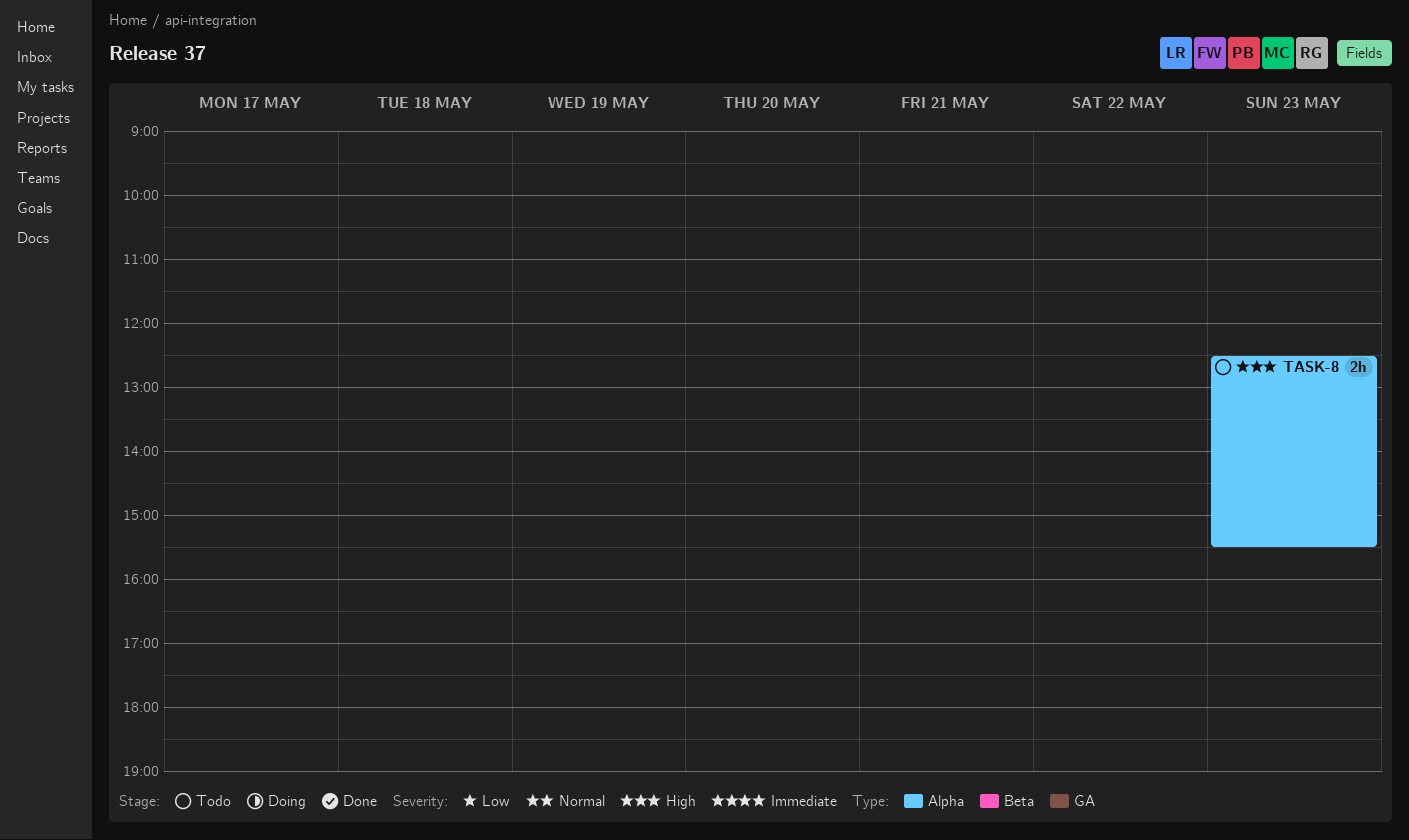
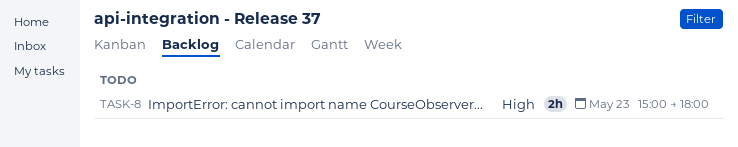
TASK-8, begins: 12:30 -> 15:00
TASK-8, ends: 15:30 -> 18:00

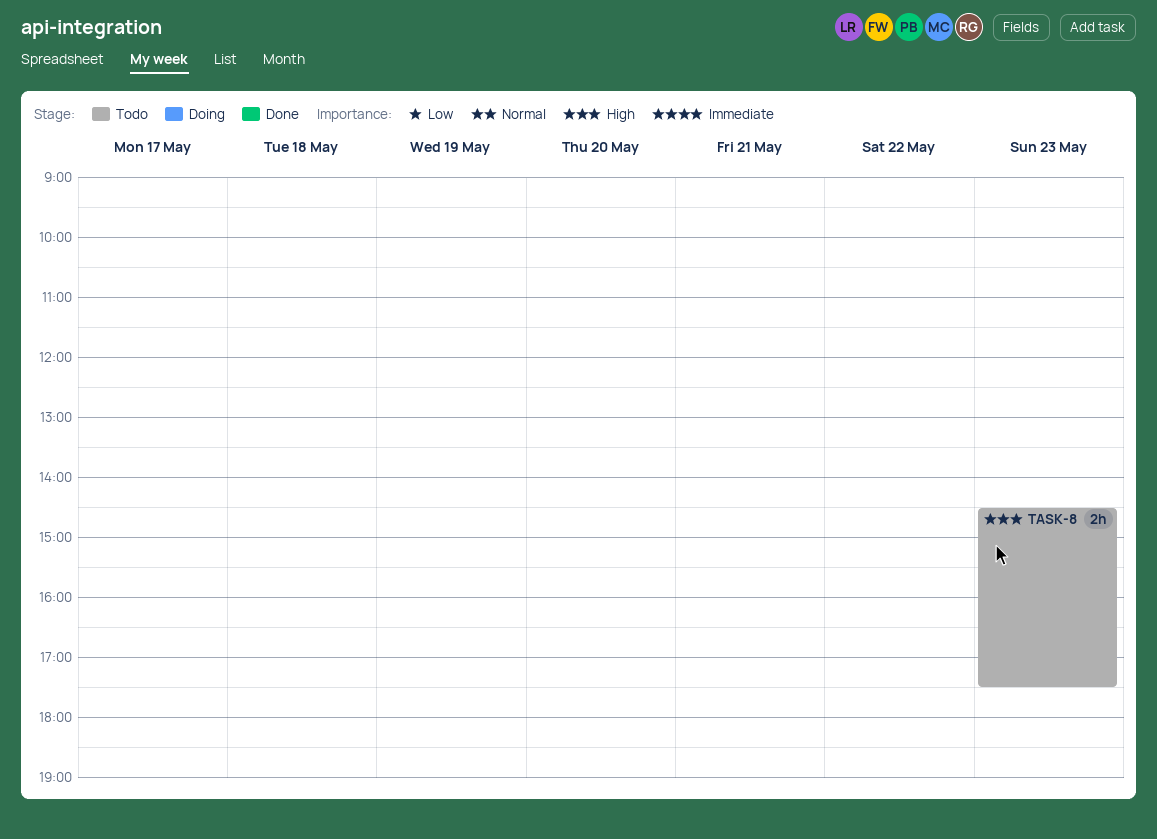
TASK-8, begins: 15:00 -> 14:30
TASK-8, ends: 18:00 -> 17:30

